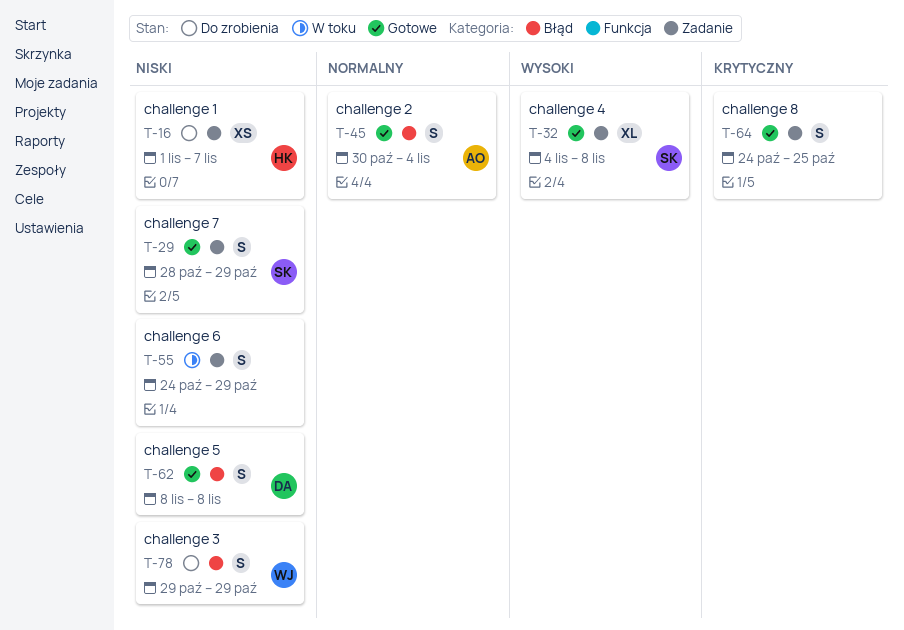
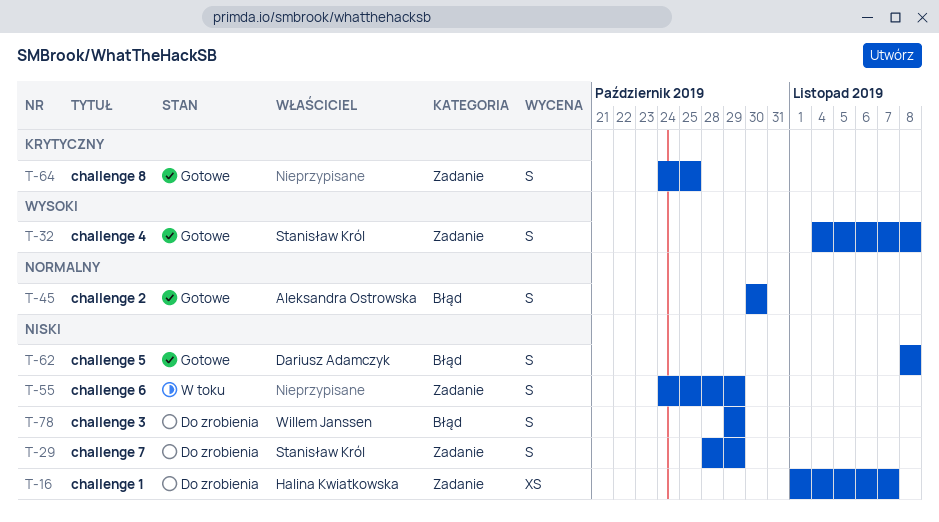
T-29, status: Gotowe -> Do zrobienia
T-32, estimate: XL -> S
T-45, due: Nov 4 -> Oct 30

